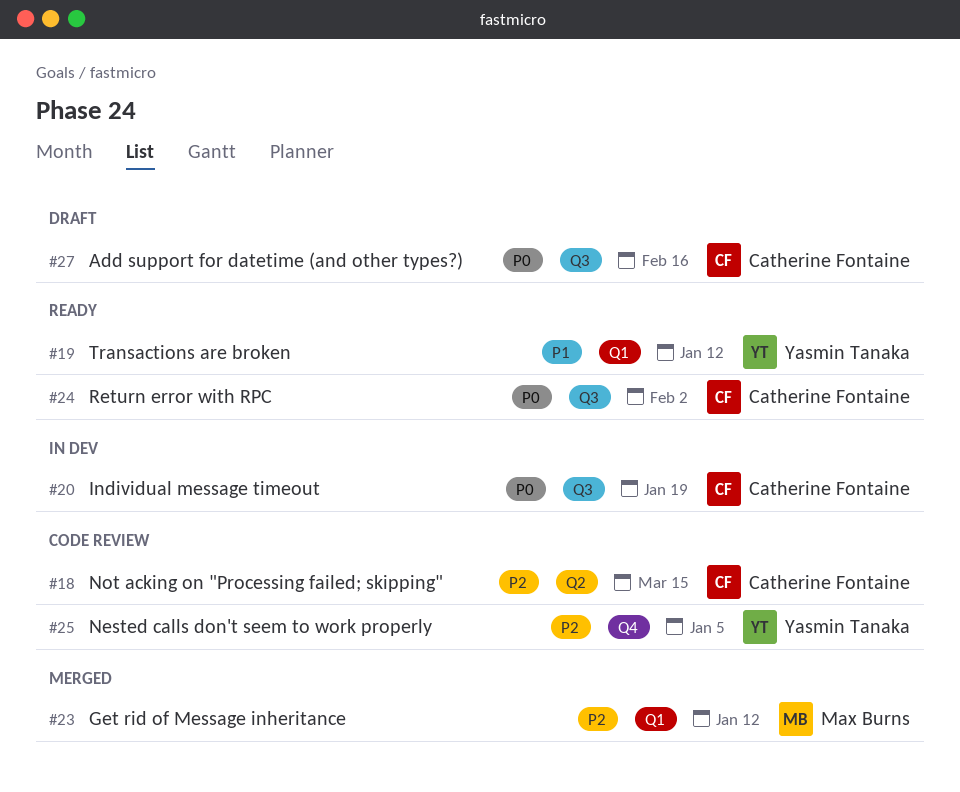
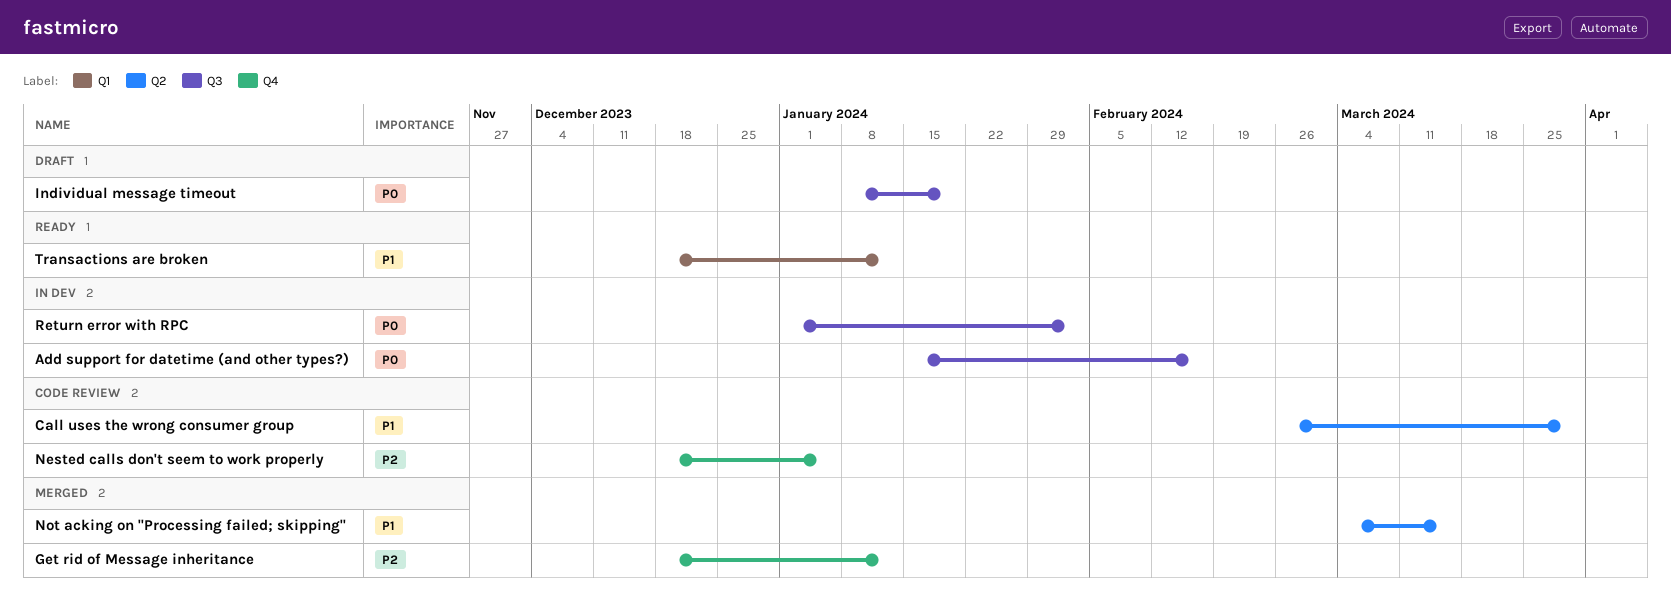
Add support for datetime (and other types?), status: Draft -> In dev
Call uses the wrong consumer group: none -> present
Get rid of Message inheritance, label: Q1 -> Q4
Individual message timeout, status: In dev -> Draft
Not acking on "Processing failed; skipping", status: Code review -> Merged
Not acking on "Processing failed; skipping", priority: P2 -> P1
Return error with RPC, status: Ready -> In dev

